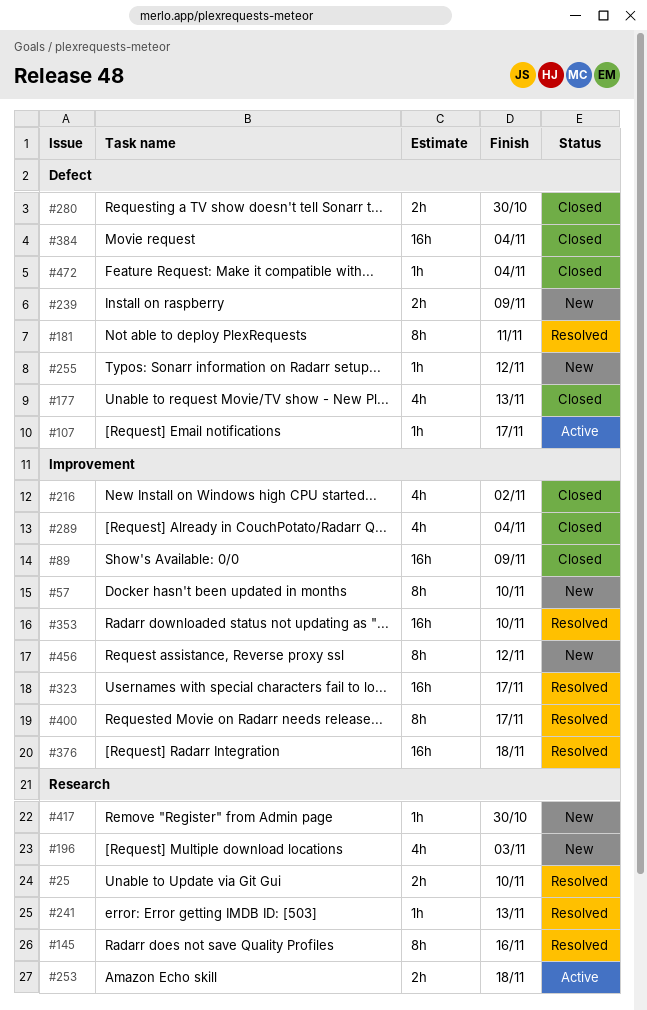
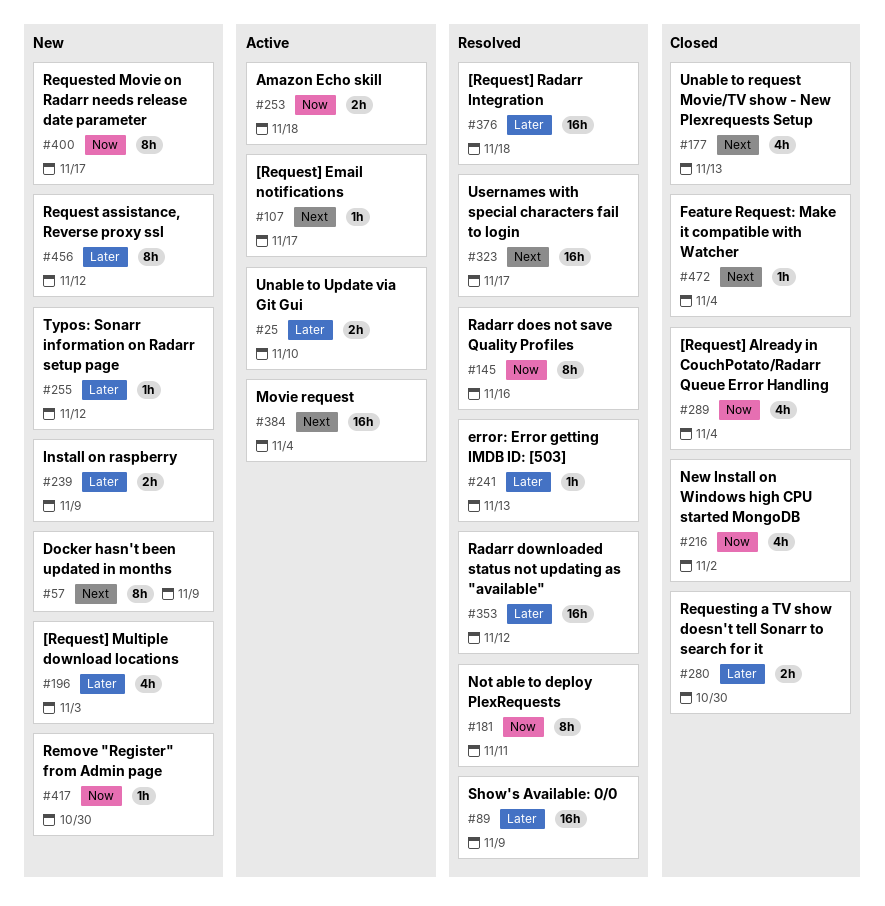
#25, status: Resolved -> Active
#57, due: Nov 10 -> Nov 9
#89, status: Closed -> Resolved
#353, due: Nov 10 -> Nov 12
#384, status: Closed -> Active
#400, status: Resolved -> New

